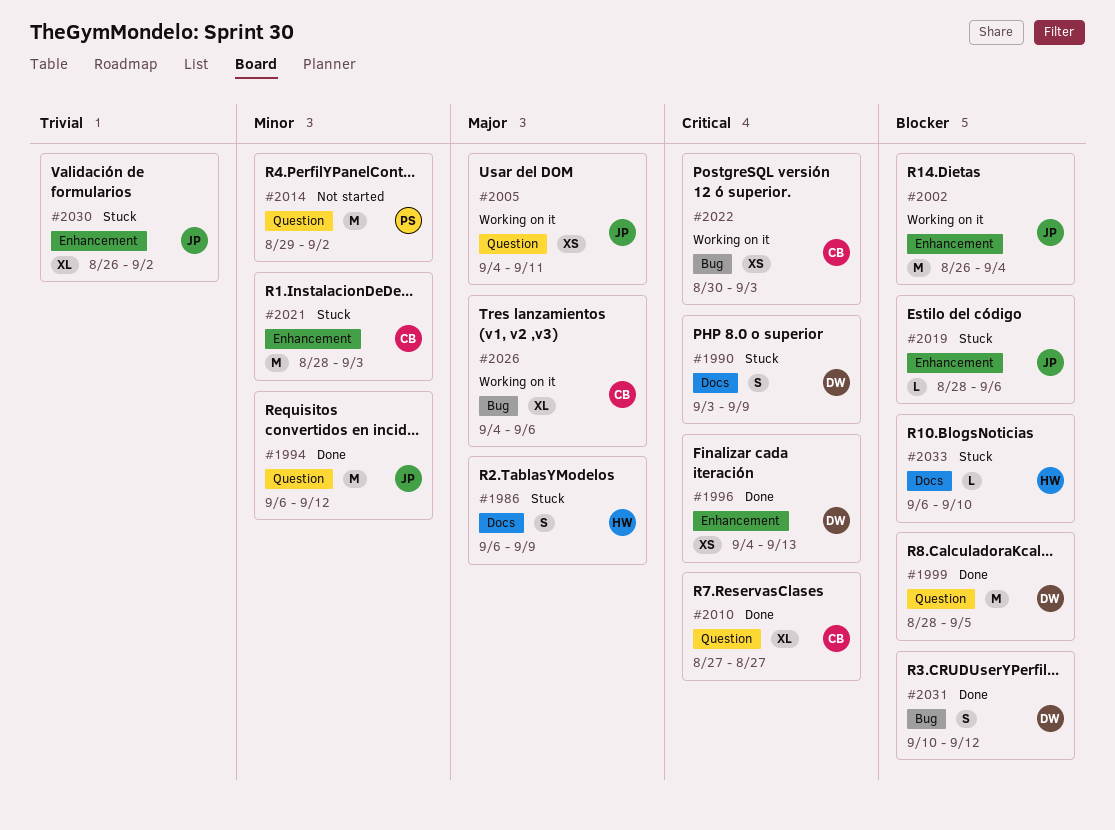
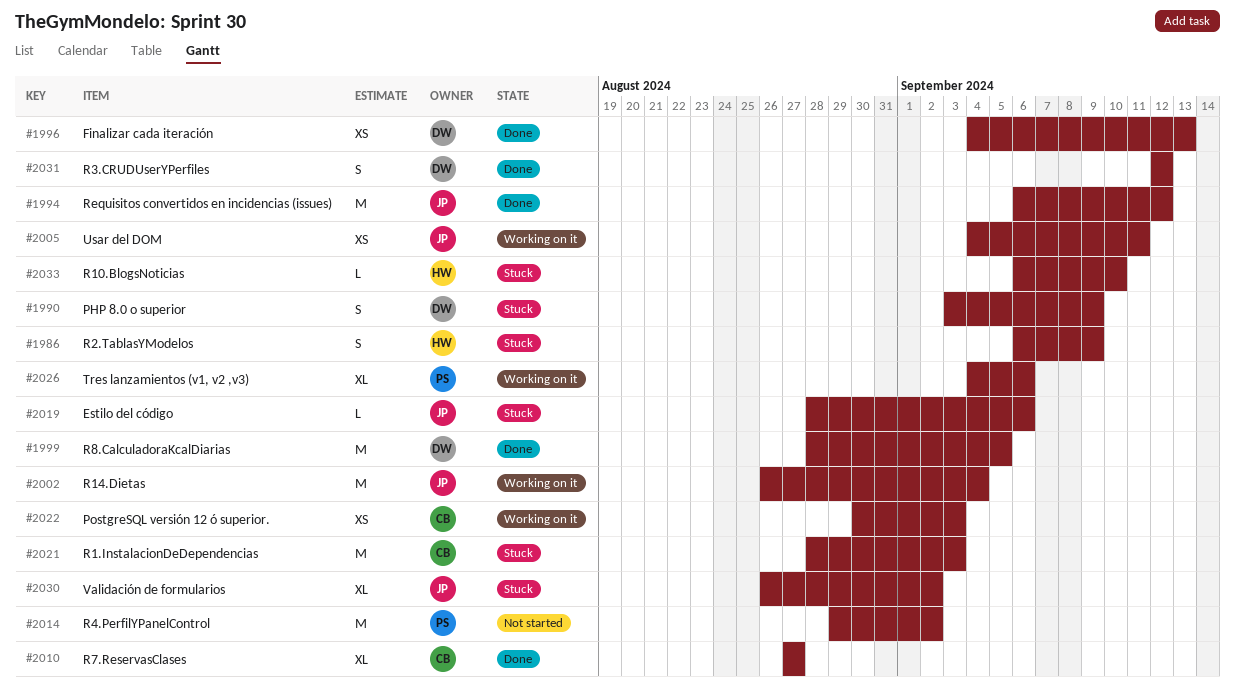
#2026, owner: CB -> PS
#2031, start: Sep 10 -> Sep 12

